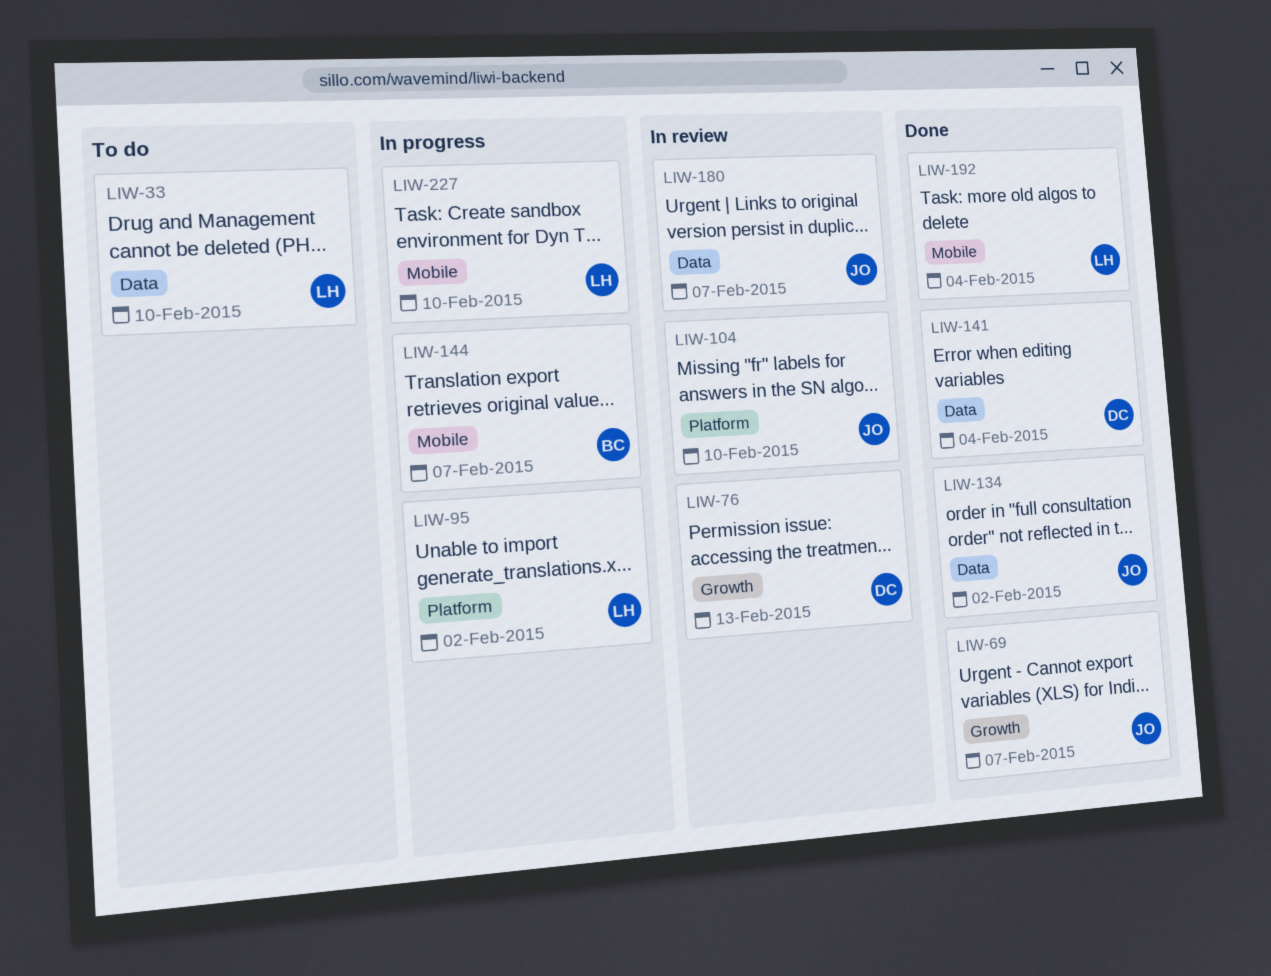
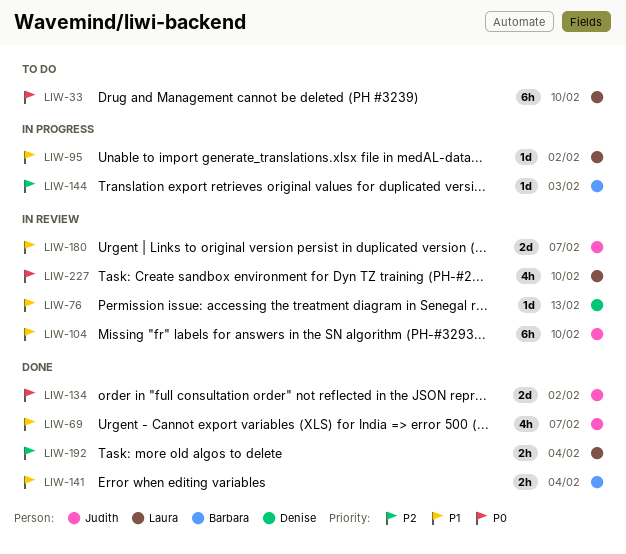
LIW-141, owner: Denise -> Barbara
LIW-144, due: Feb 7 -> Feb 3
LIW-227, status: In progress -> In review

